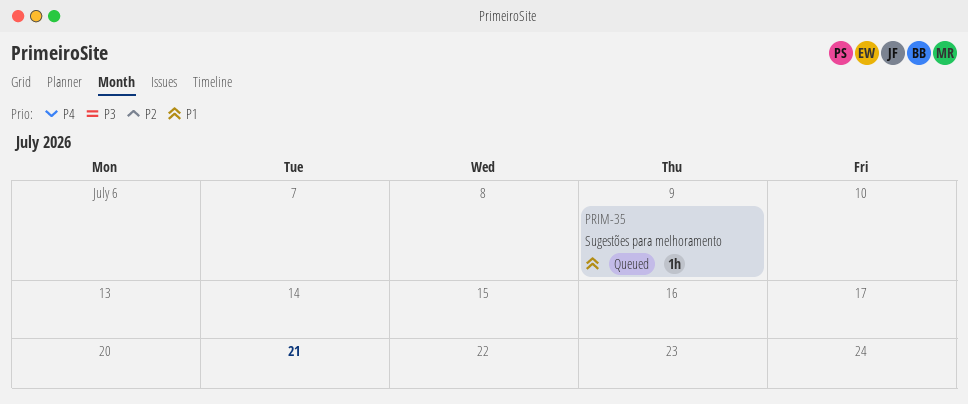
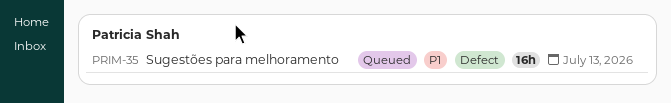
PRIM-35, estimate: 1h -> 16h
PRIM-35, due: Jul 9 -> Jul 13

